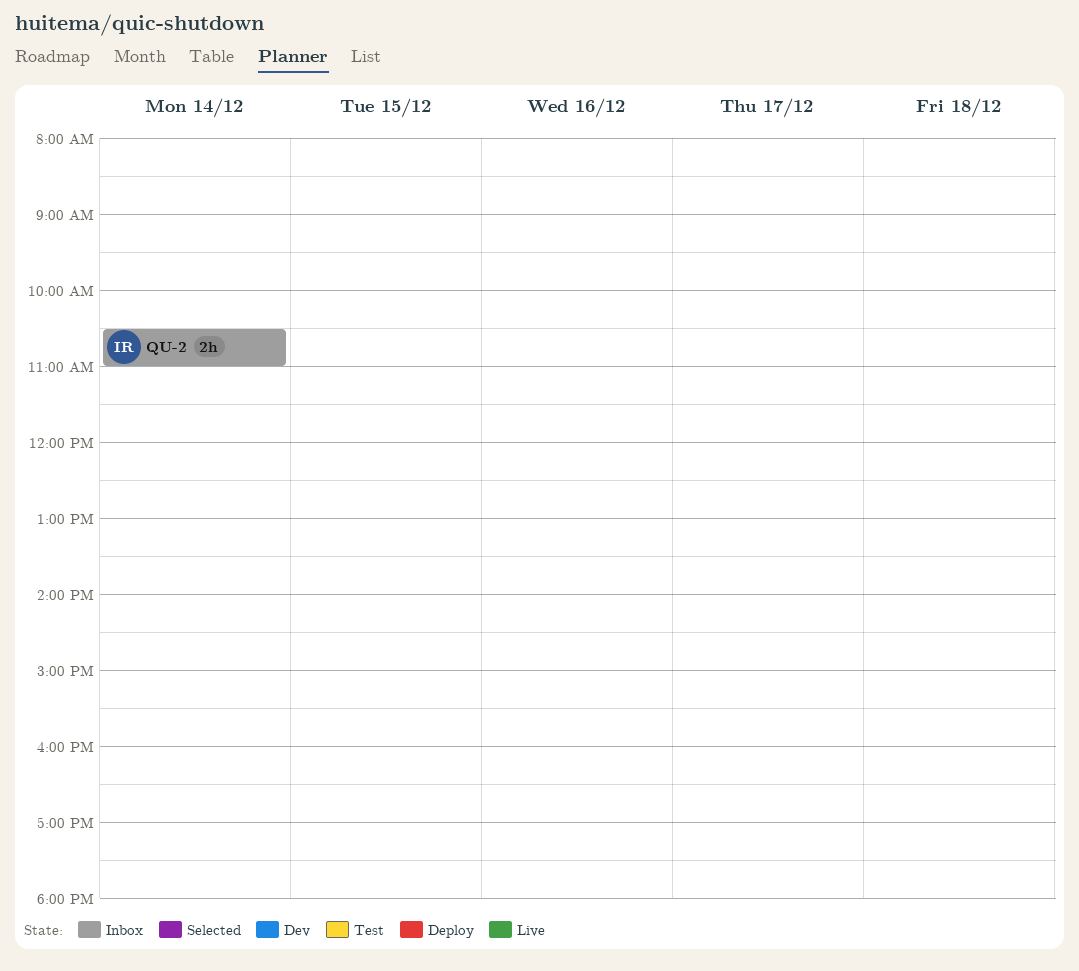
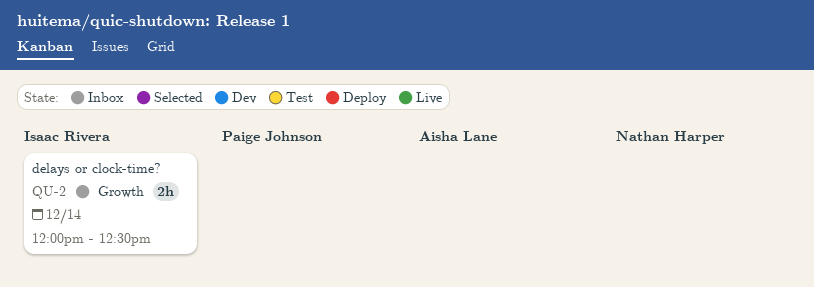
QU-2, begins: 10:30 -> 12:00
QU-2, ends: 11:00 -> 12:30

